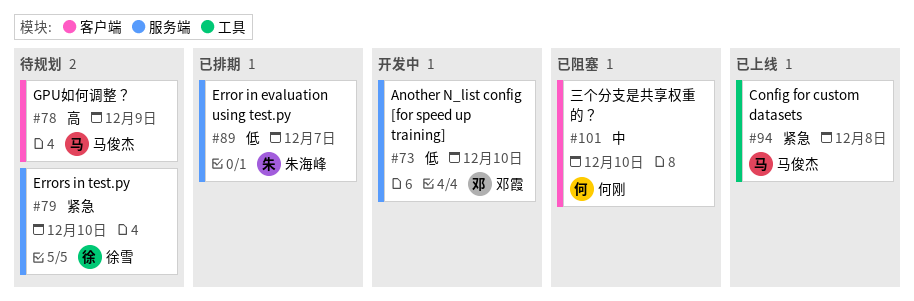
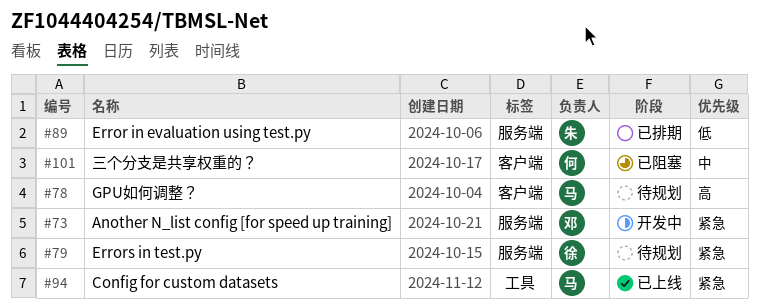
#73, priority: 低 -> 紧急

